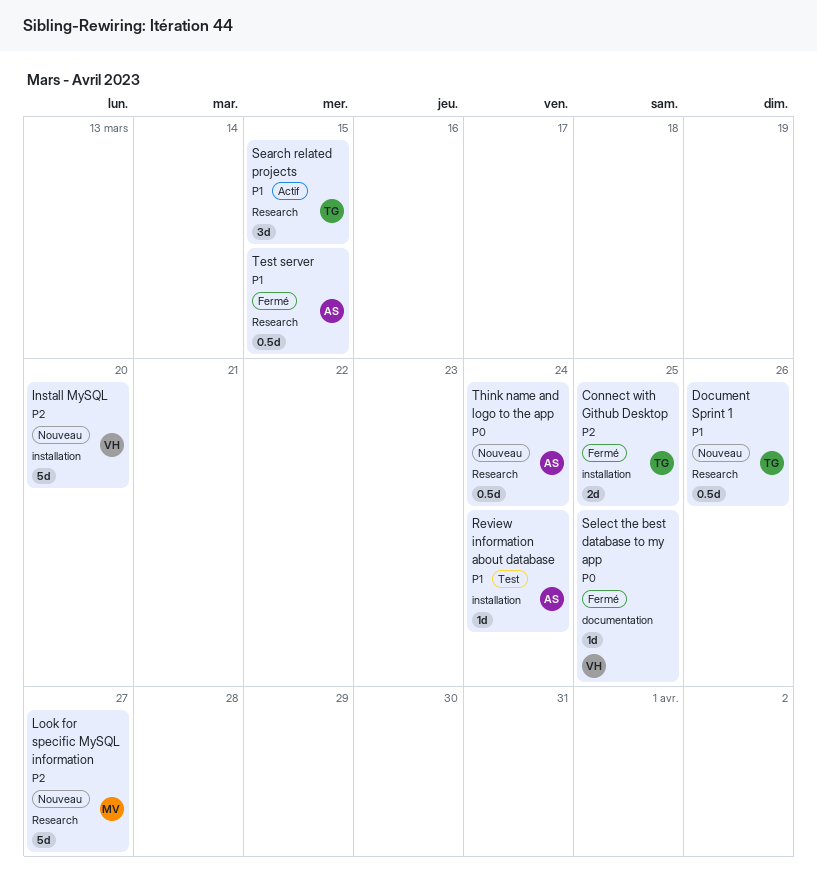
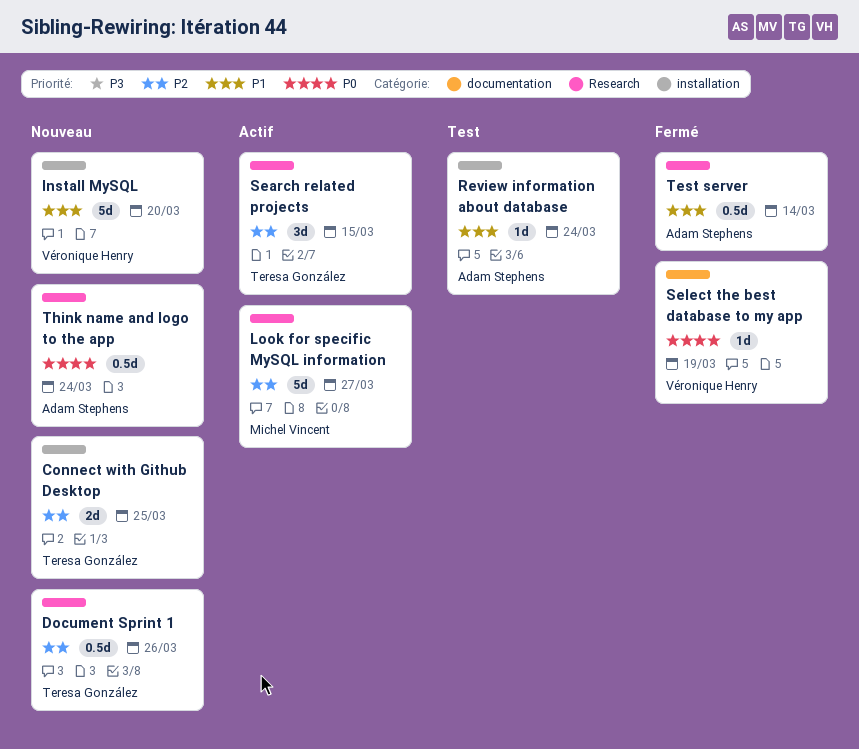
Connect with Github Desktop, status: Fermé -> Nouveau
Document Sprint 1, priority: P1 -> P2
Install MySQL, priority: P2 -> P1
Look for specific MySQL information, status: Nouveau -> Actif
Search related projects, priority: P1 -> P2
Select the best database to my app, due: Mar 25 -> Mar 19
Test server, due: Mar 15 -> Mar 14

